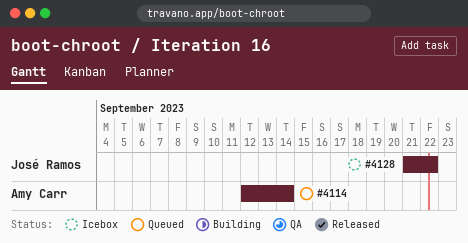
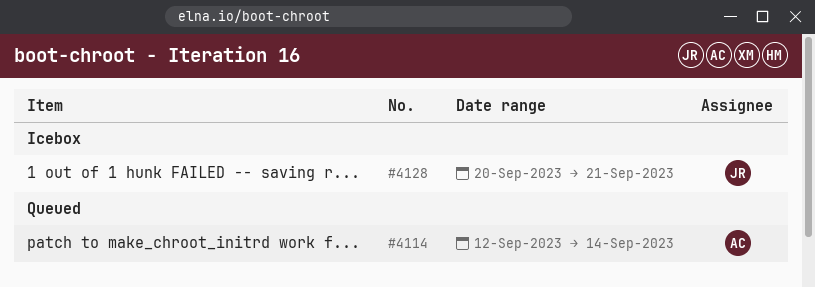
#4128, start: Sep 21 -> Sep 20
#4128, due: Sep 22 -> Sep 21

